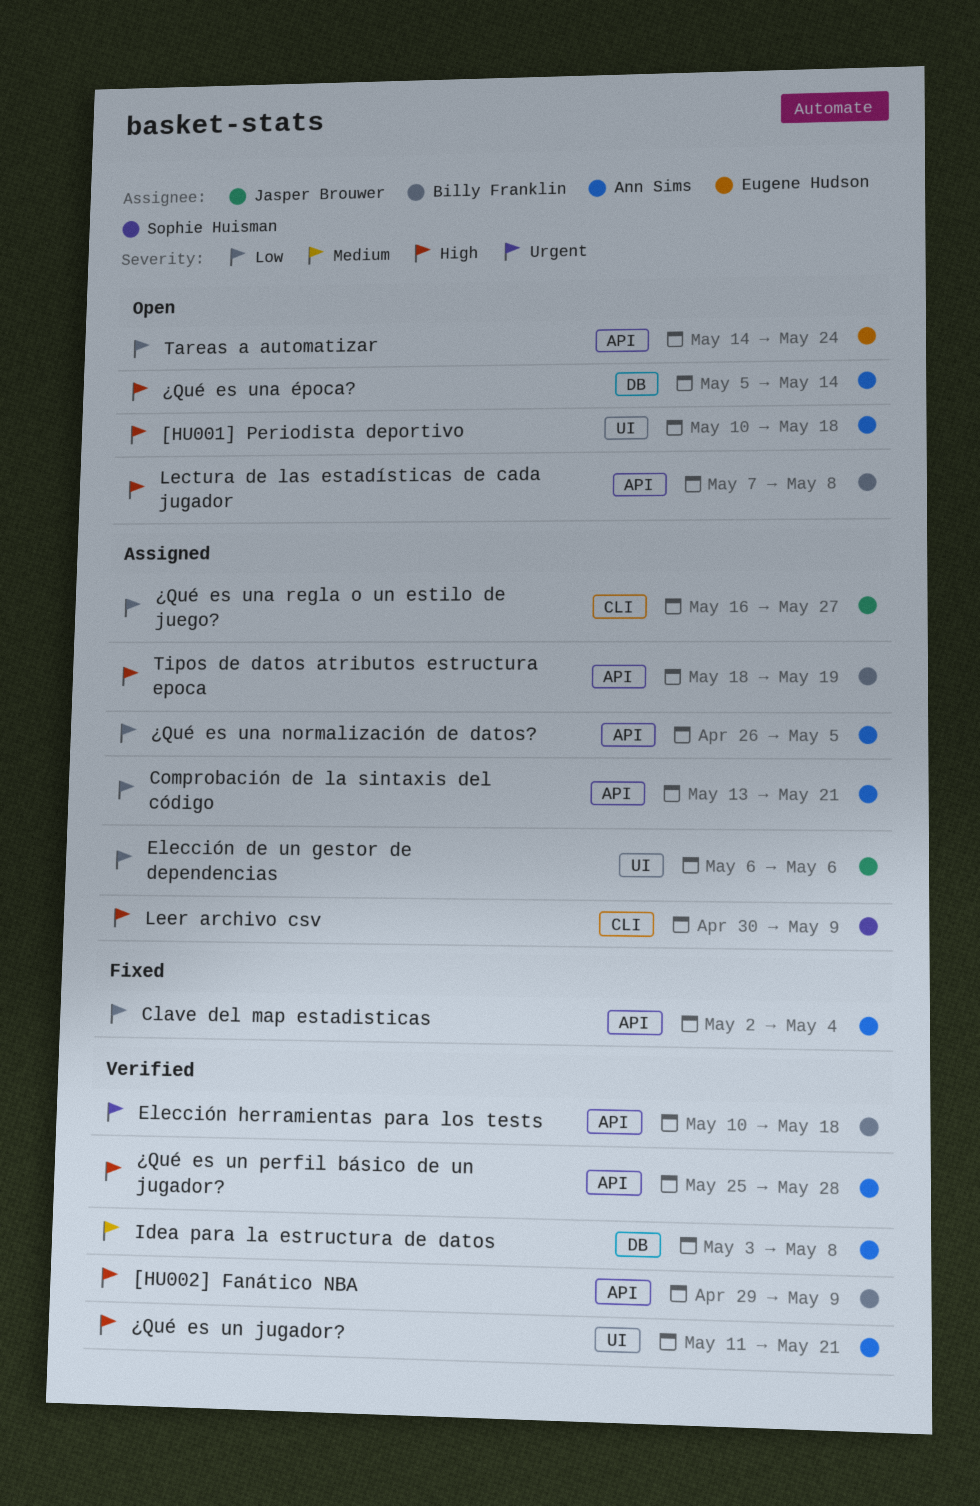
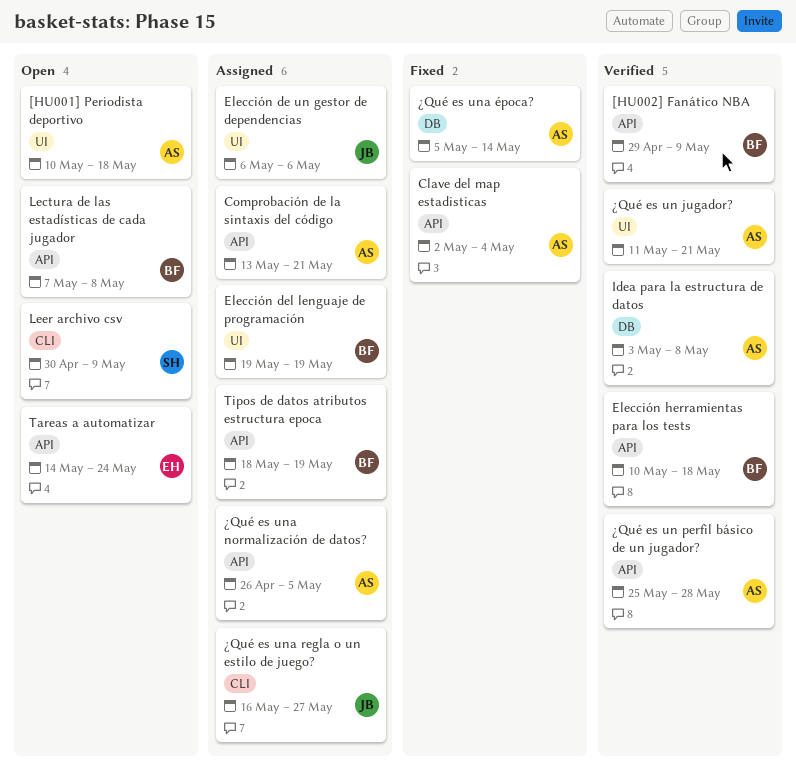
Elección del lenguaje de programación: none -> present
Leer archivo csv, status: Assigned -> Open
¿Qué es una época?, status: Open -> Fixed

